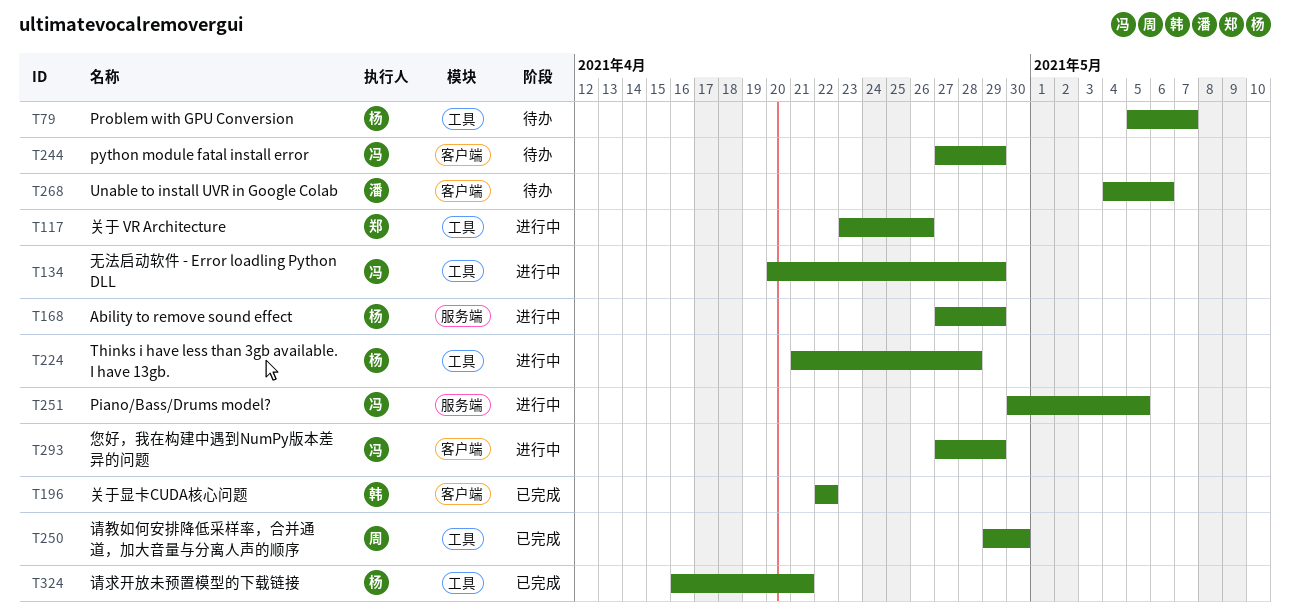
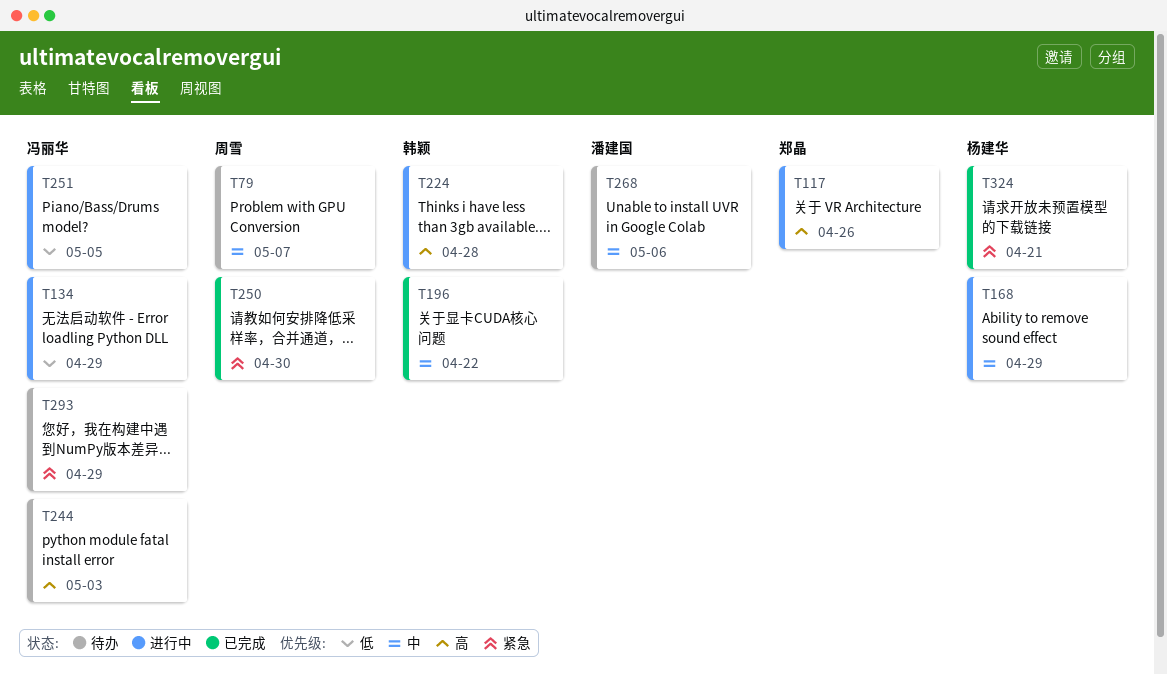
T79, owner: 杨建华 -> 周雪
T224, owner: 杨建华 -> 韩颖
T244, due: Apr 29 -> May 3
T293, status: 进行中 -> 待办

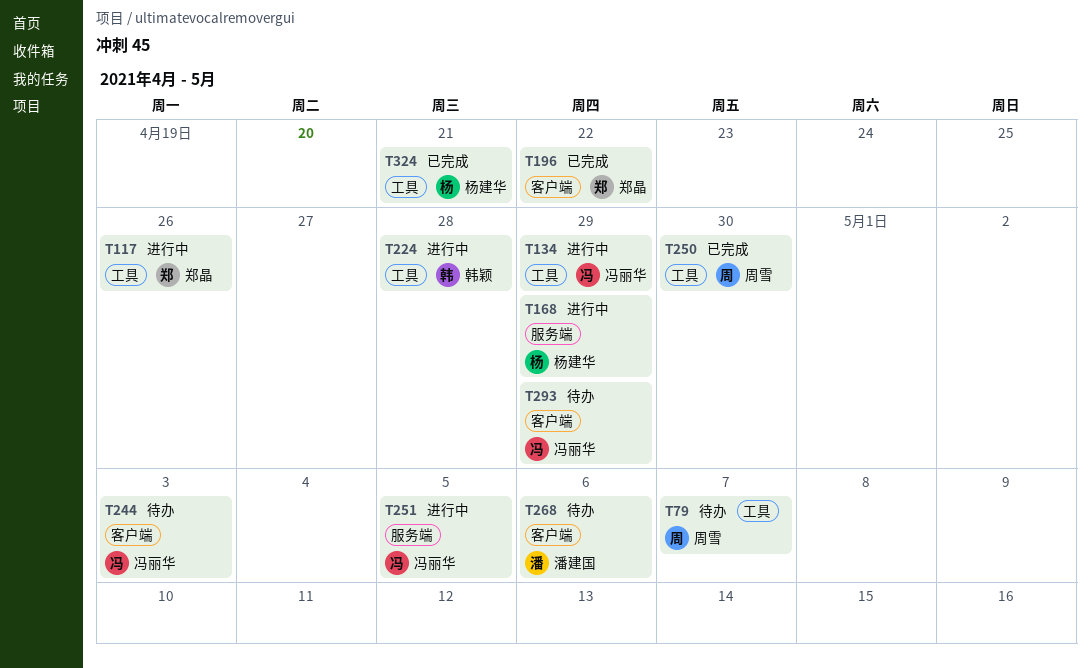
T196, owner: 韩颖 -> 郑晶

